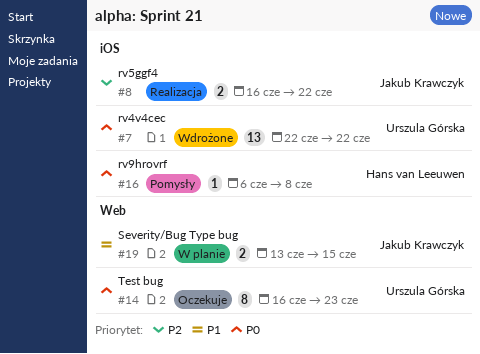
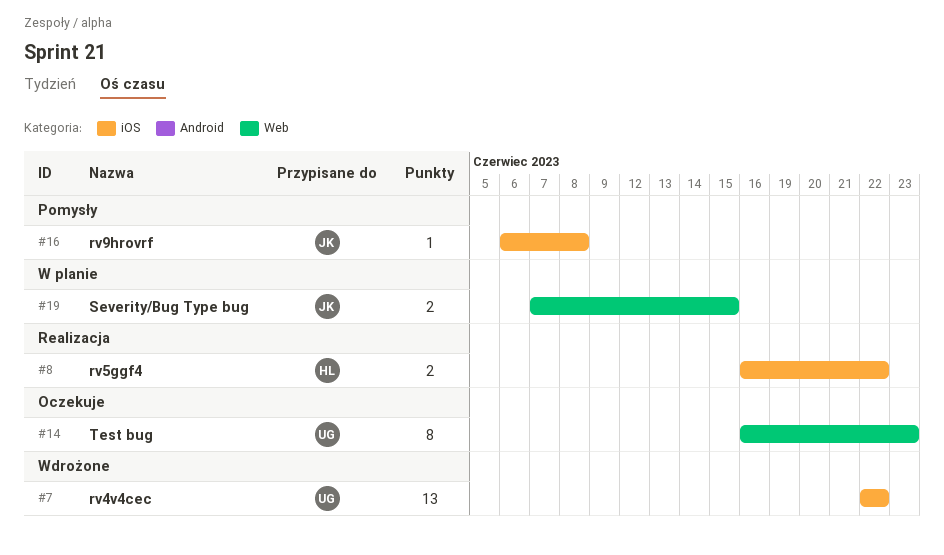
#8, owner: Jakub Krawczyk -> Hans van Leeuwen
#16, owner: Hans van Leeuwen -> Jakub Krawczyk
#19, start: Jun 13 -> Jun 7

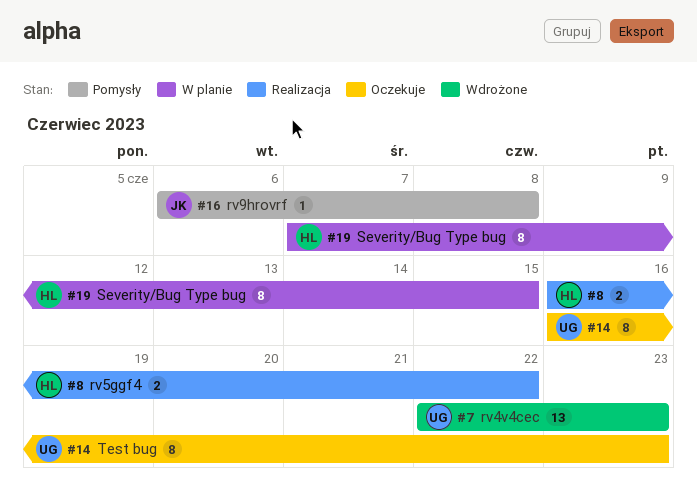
#7, due: Jun 22 -> Jun 23
#19, owner: JK -> HL
#19, estimate: 2 -> 8

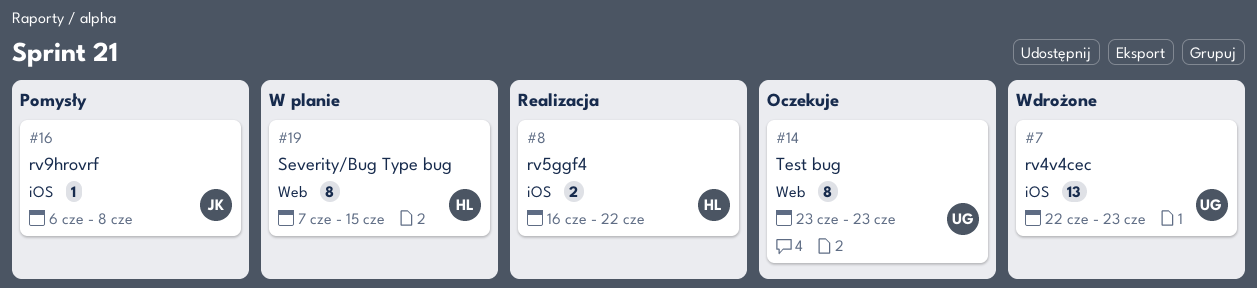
#14, start: Jun 16 -> Jun 23

